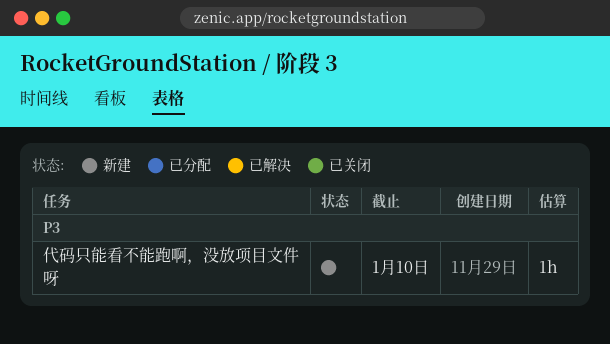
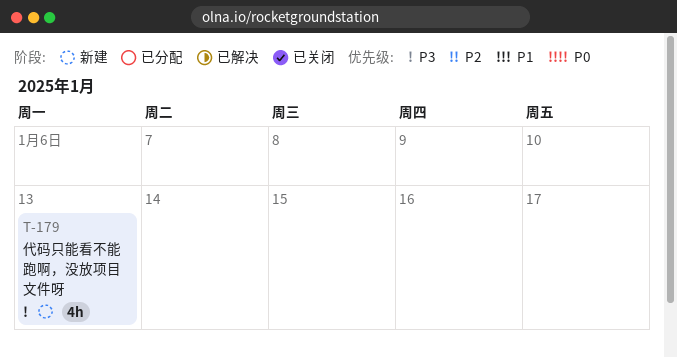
代码只能看不能跑啊，没放项目文件呀, estimate: 1h -> 4h
代码只能看不能跑啊，没放项目文件呀, due: Jan 10 -> Jan 13

